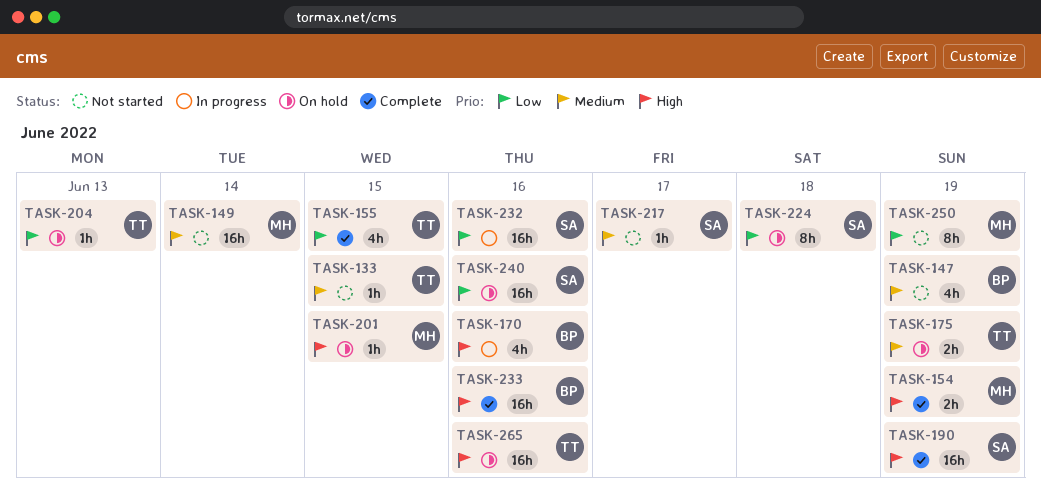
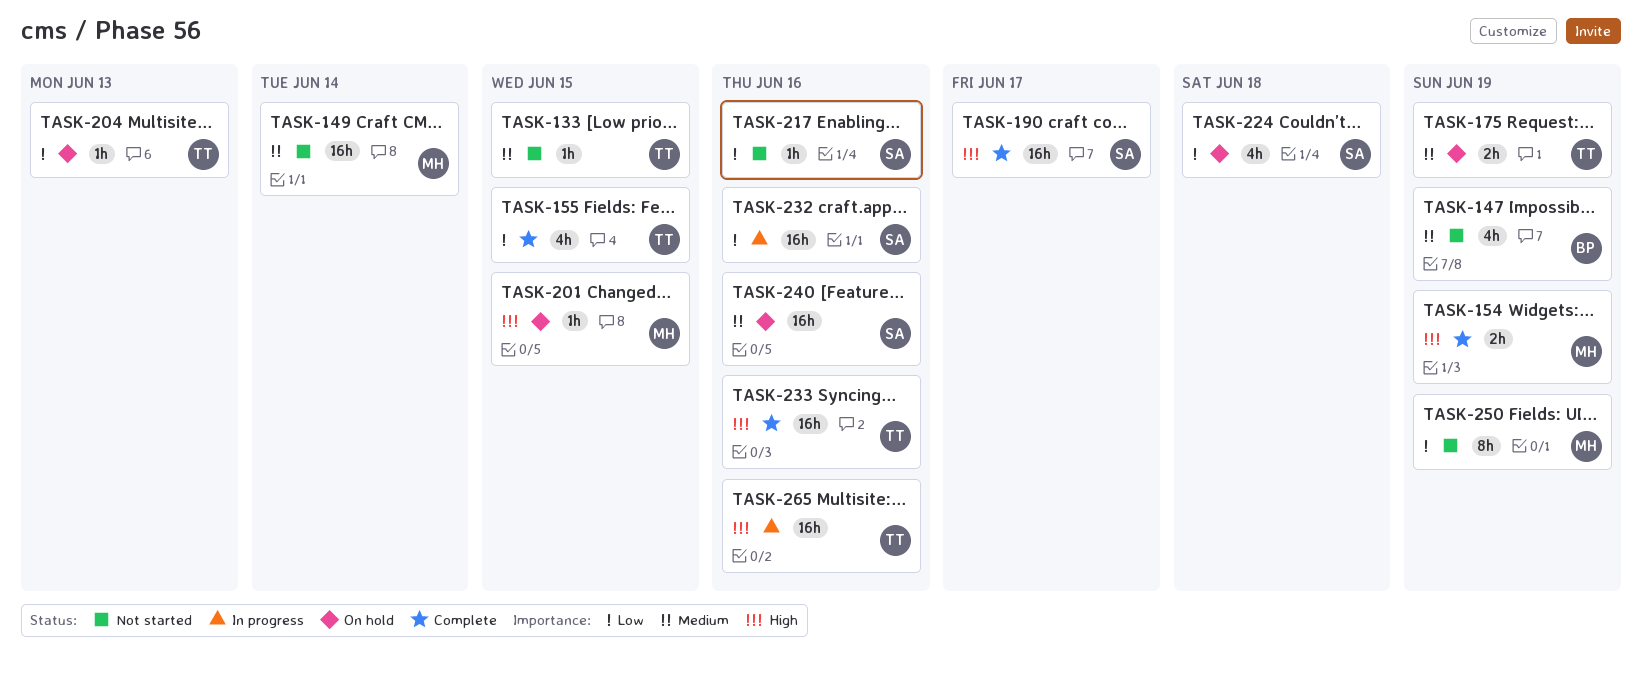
TASK-170: present -> none
TASK-190, due: Jun 19 -> Jun 17
TASK-217, priority: Medium -> Low
TASK-217, due: Jun 17 -> Jun 16
TASK-224, estimate: 8h -> 4h
TASK-233, owner: BP -> TT
TASK-240, priority: Low -> Medium
TASK-265, status: On hold -> In progress

